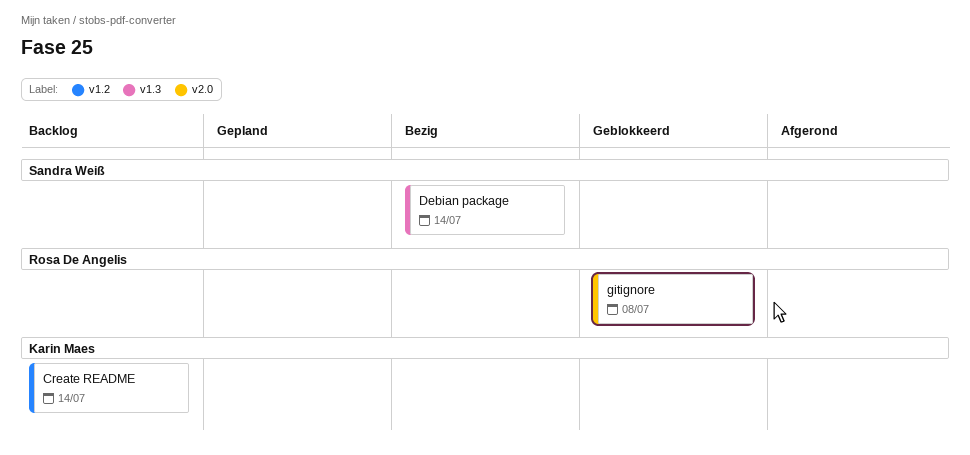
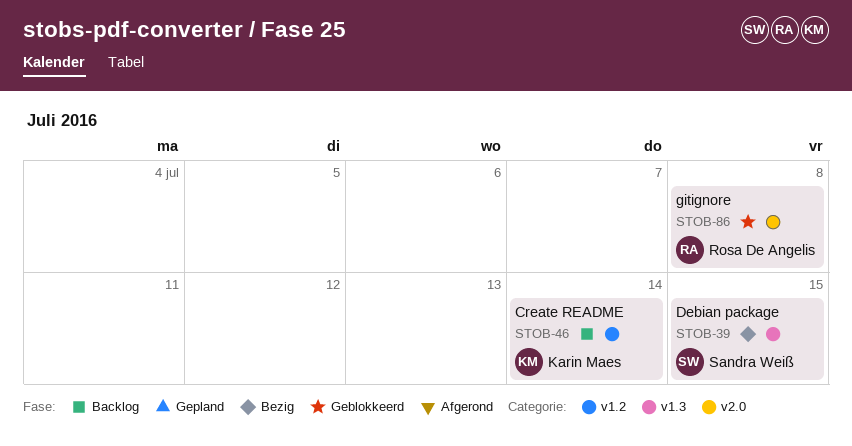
Debian package, due: Jul 14 -> Jul 15

